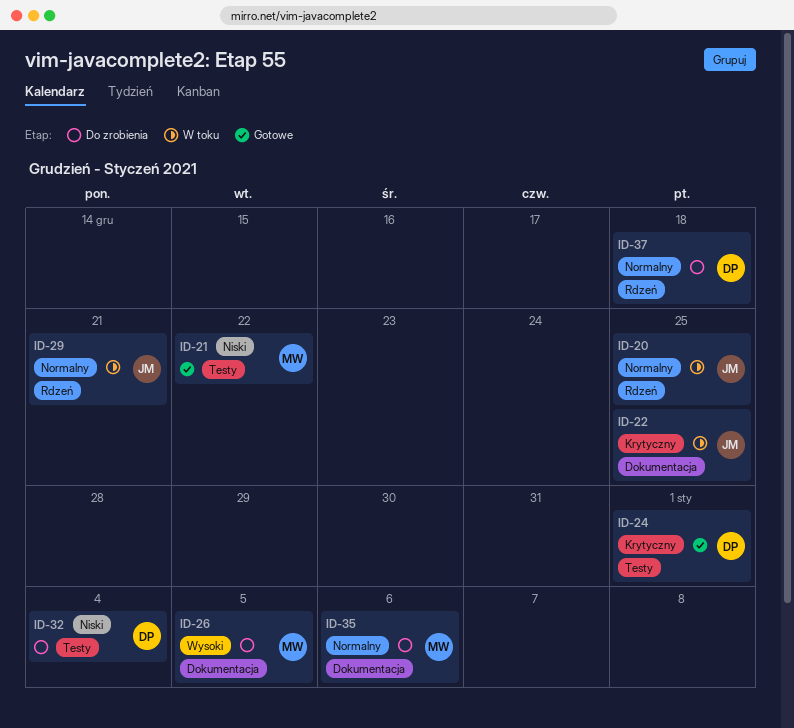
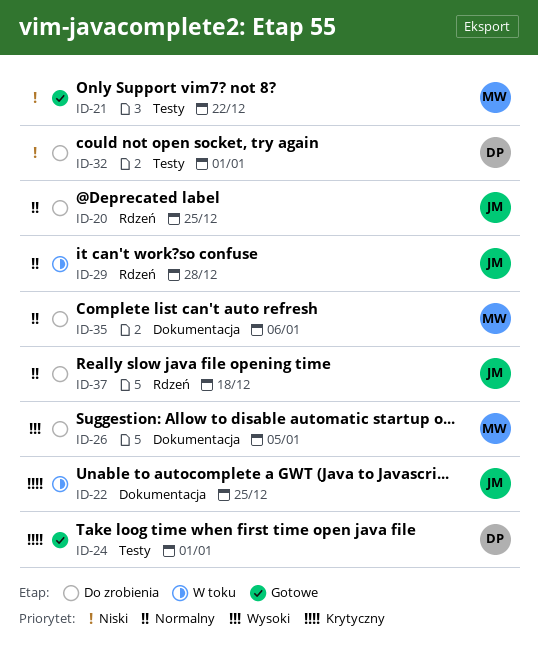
ID-20, status: W toku -> Do zrobienia
ID-29, due: Dec 21 -> Dec 28
ID-32, due: Jan 4 -> Jan 1
ID-37, owner: DP -> JM

